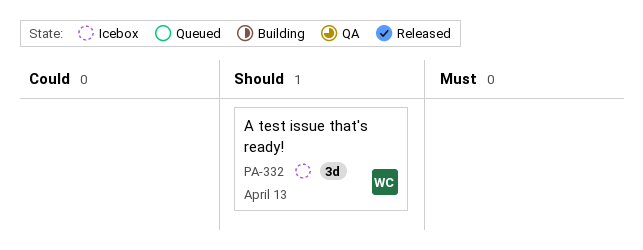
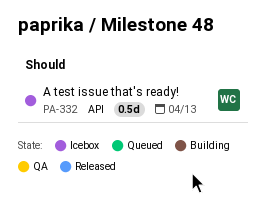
PA-332, estimate: 3d -> 0.5d

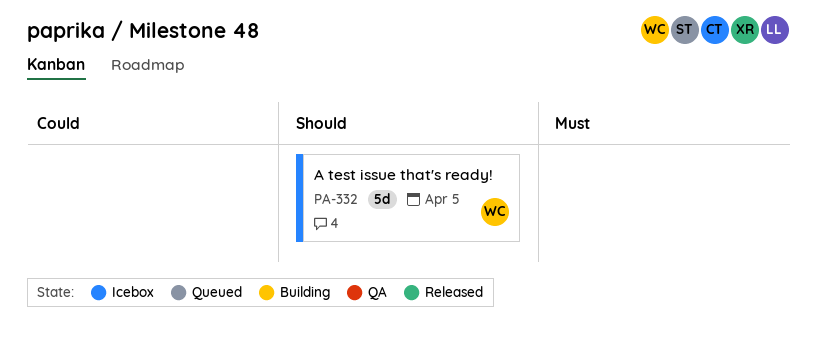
PA-332, estimate: 0.5d -> 5d
PA-332, due: Apr 13 -> Apr 5

